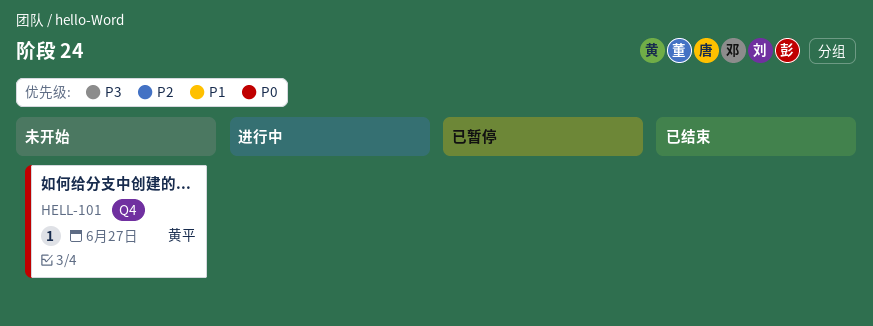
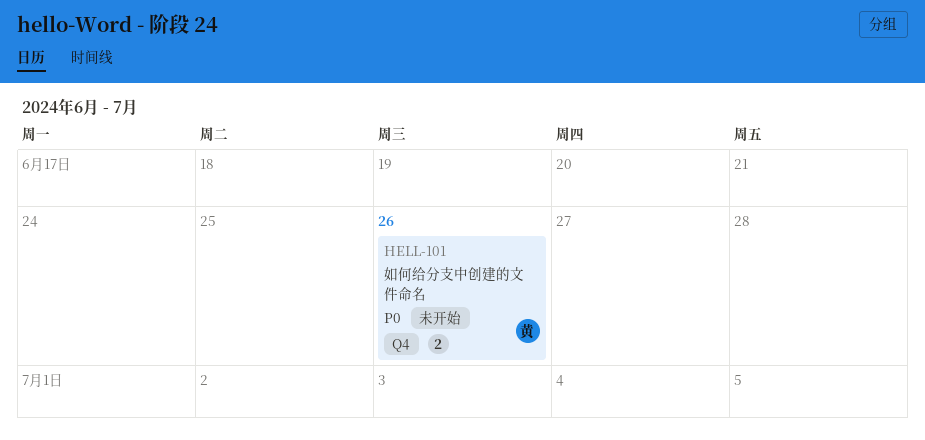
HELL-101, estimate: 1 -> 2
HELL-101, due: Jun 27 -> Jun 26

